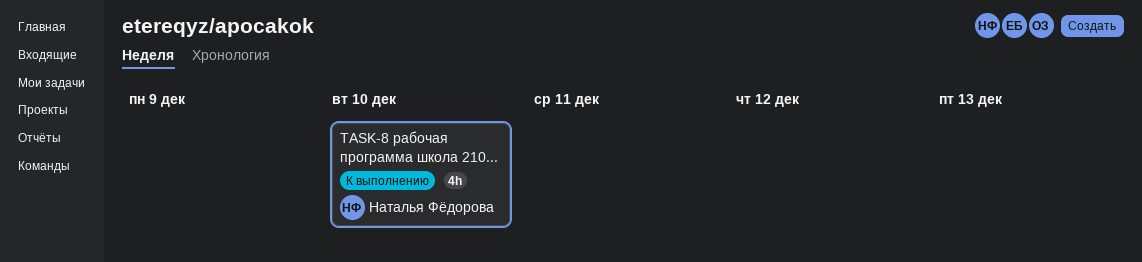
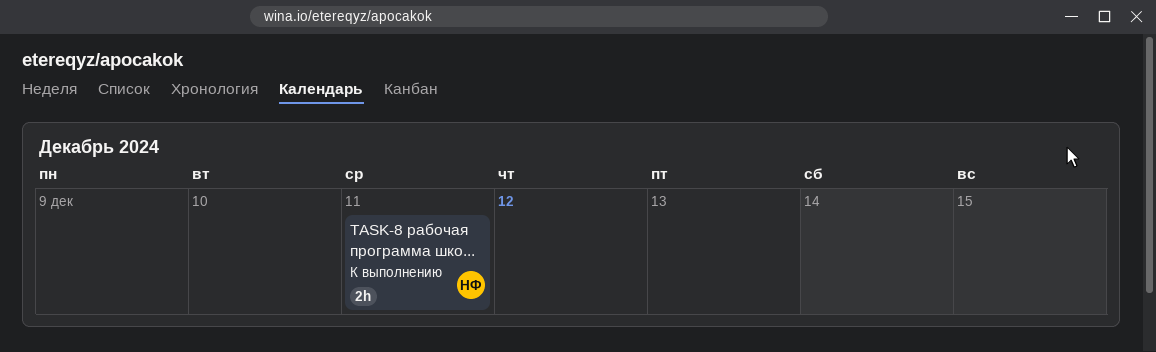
TASK-8, estimate: 4h -> 2h
TASK-8, due: Dec 10 -> Dec 11

